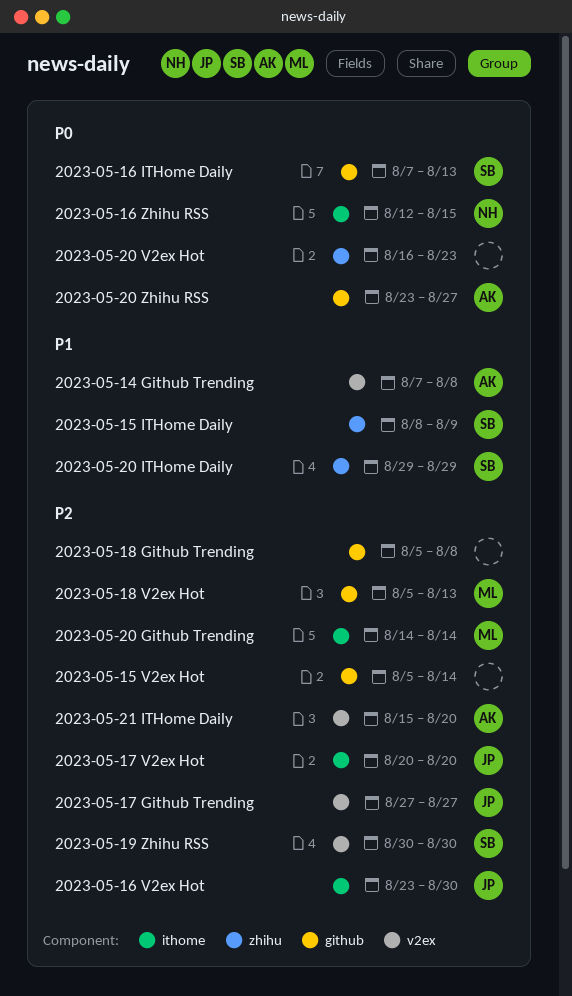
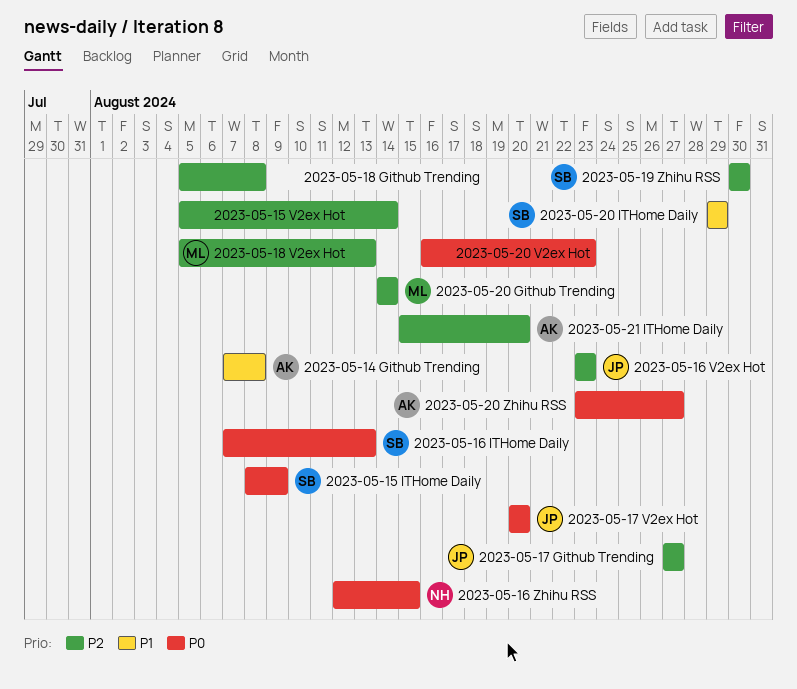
2023-05-15 ITHome Daily, priority: P1 -> P0
2023-05-16 V2ex Hot, due: Aug 30 -> Aug 23
2023-05-17 V2ex Hot, priority: P2 -> P0

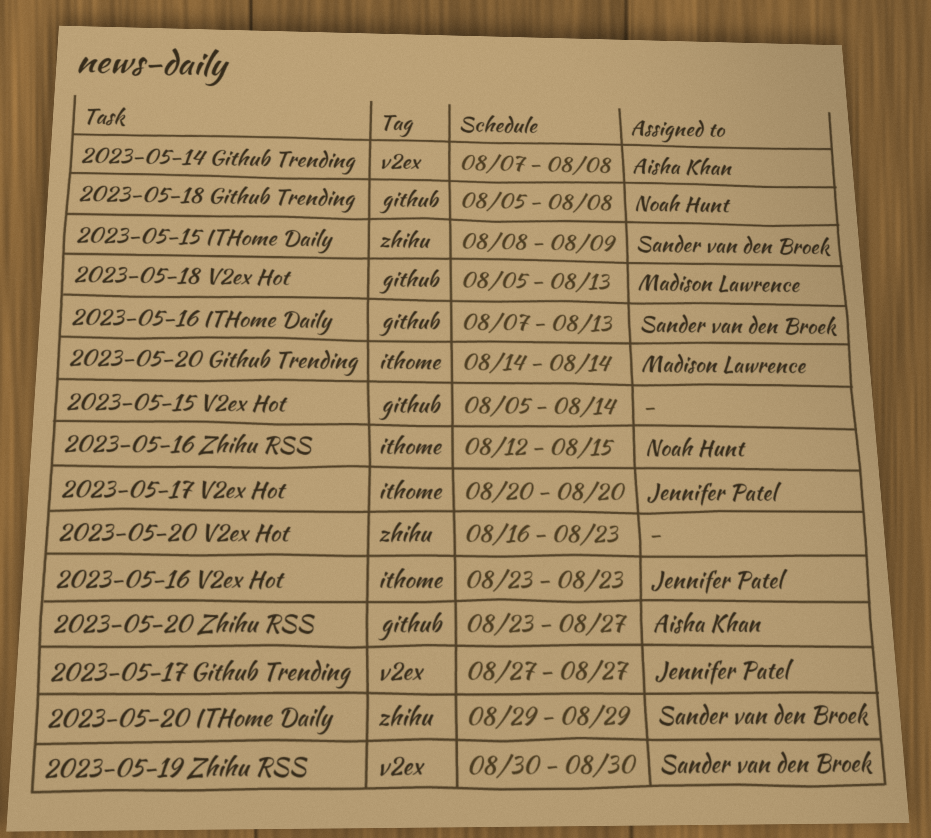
2023-05-18 Github Trending, owner: none -> Noah Hunt
2023-05-21 ITHome Daily: present -> none

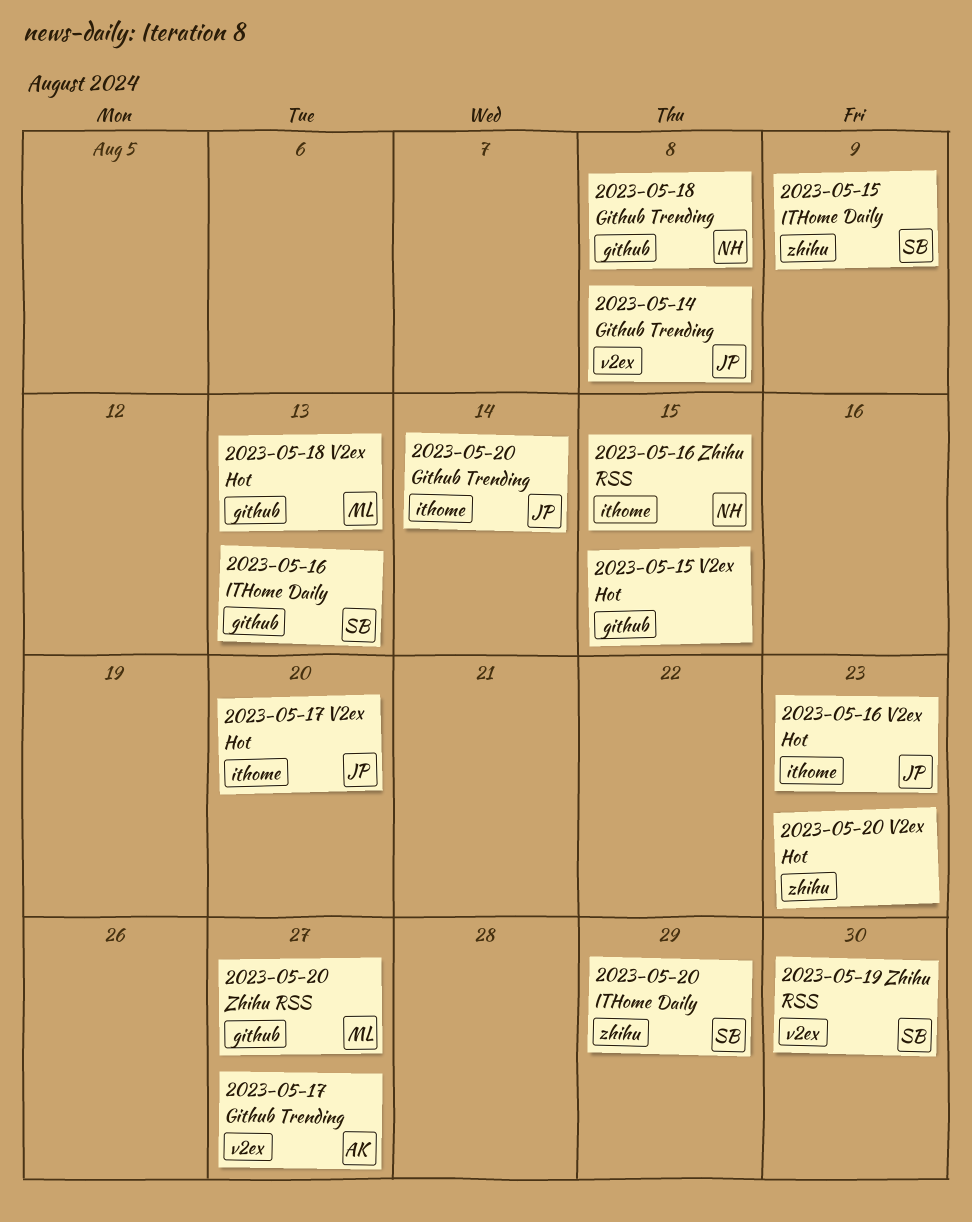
2023-05-14 Github Trending, owner: Aisha Khan -> Jennifer Patel
2023-05-15 V2ex Hot, due: Aug 14 -> Aug 15
2023-05-17 Github Trending, owner: Jennifer Patel -> Aisha Khan
2023-05-20 Github Trending, owner: Madison Lawrence -> Jennifer Patel
2023-05-20 Zhihu RSS, owner: Aisha Khan -> Madison Lawrence

